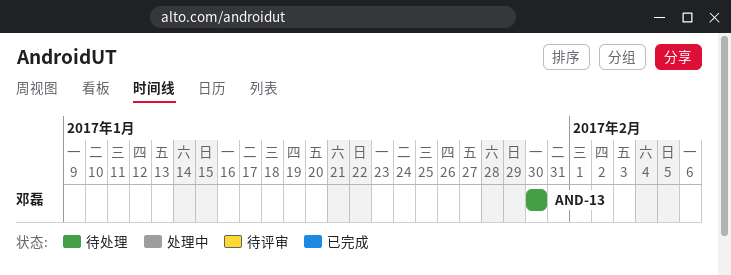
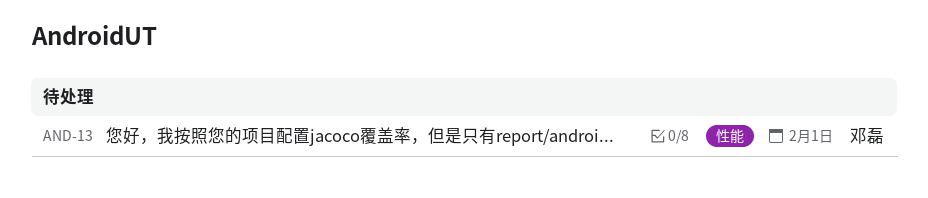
AND-13, due: Jan 30 -> Feb 1

